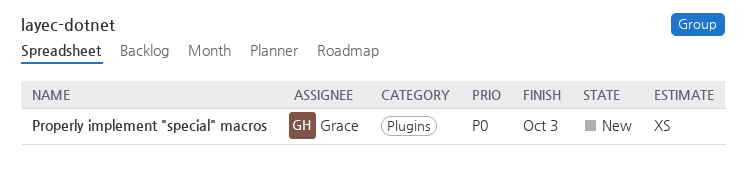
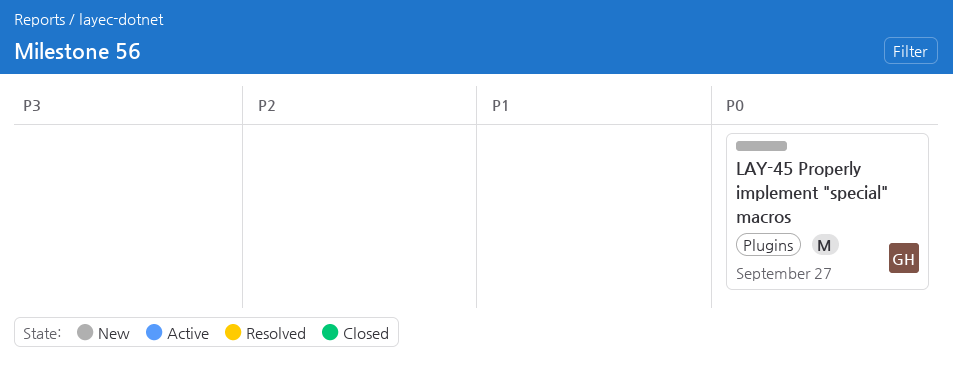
Properly implement "special" macros, estimate: XS -> M
Properly implement "special" macros, due: Oct 3 -> Sep 27

